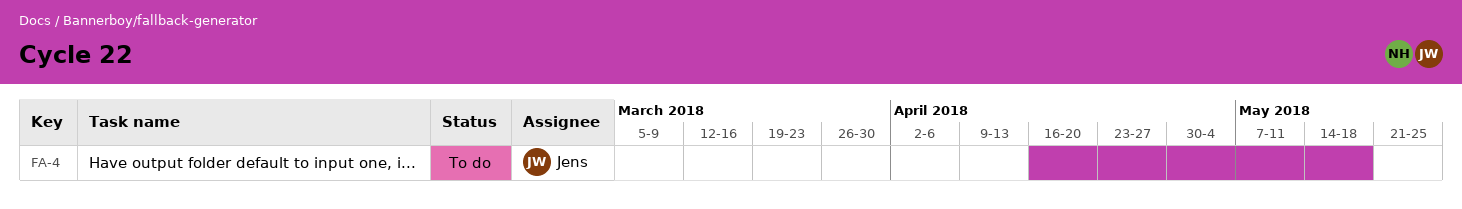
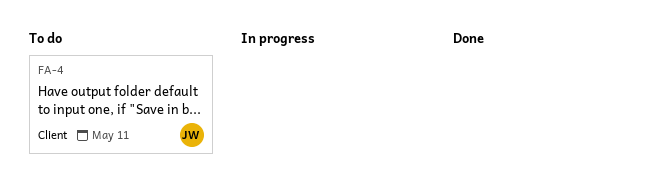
FA-4, due: May 18 -> May 11

